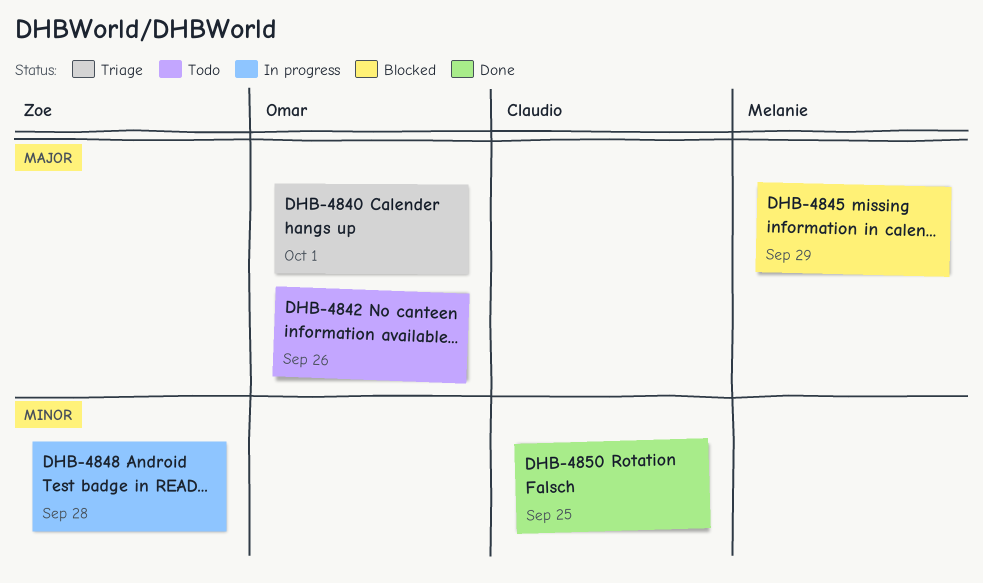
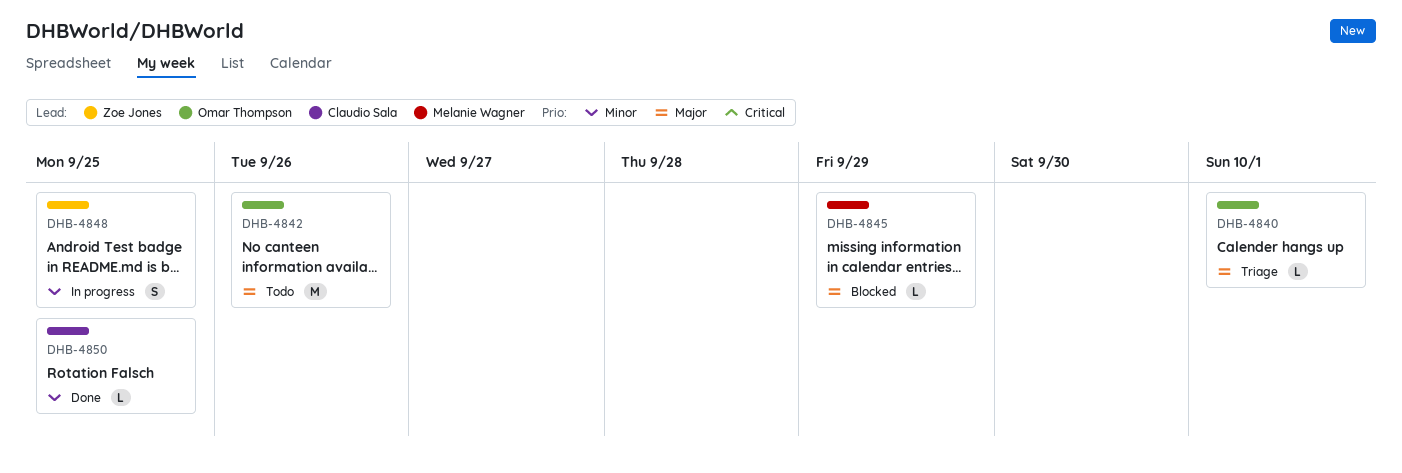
DHB-4848, due: Sep 28 -> Sep 25

